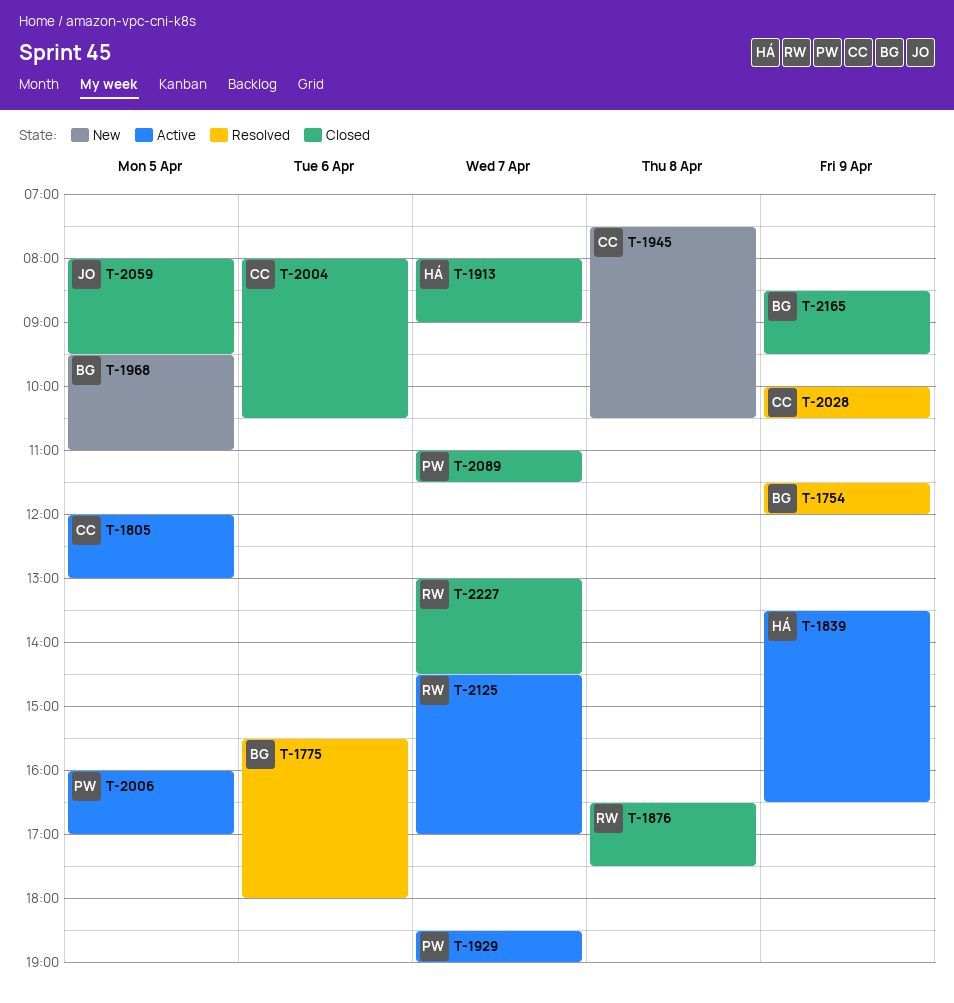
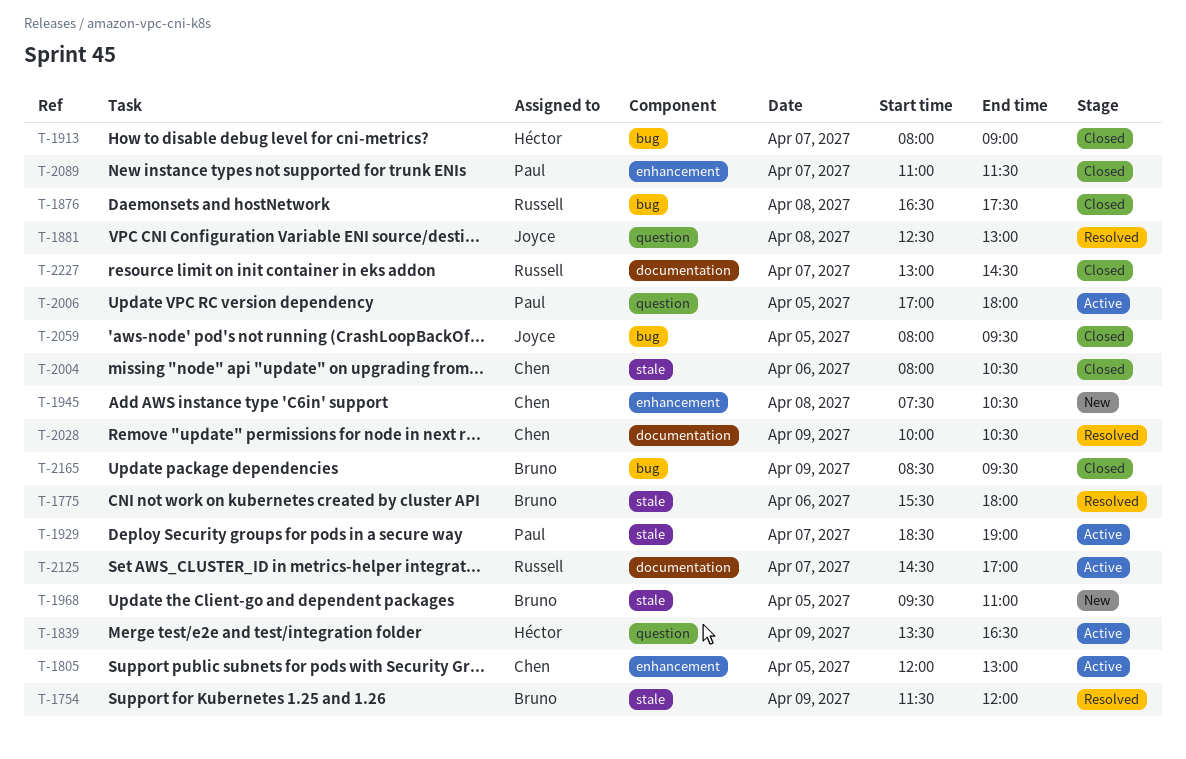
T-1881: none -> present
T-2006, begins: 16:00 -> 17:00
T-2006, ends: 17:00 -> 18:00

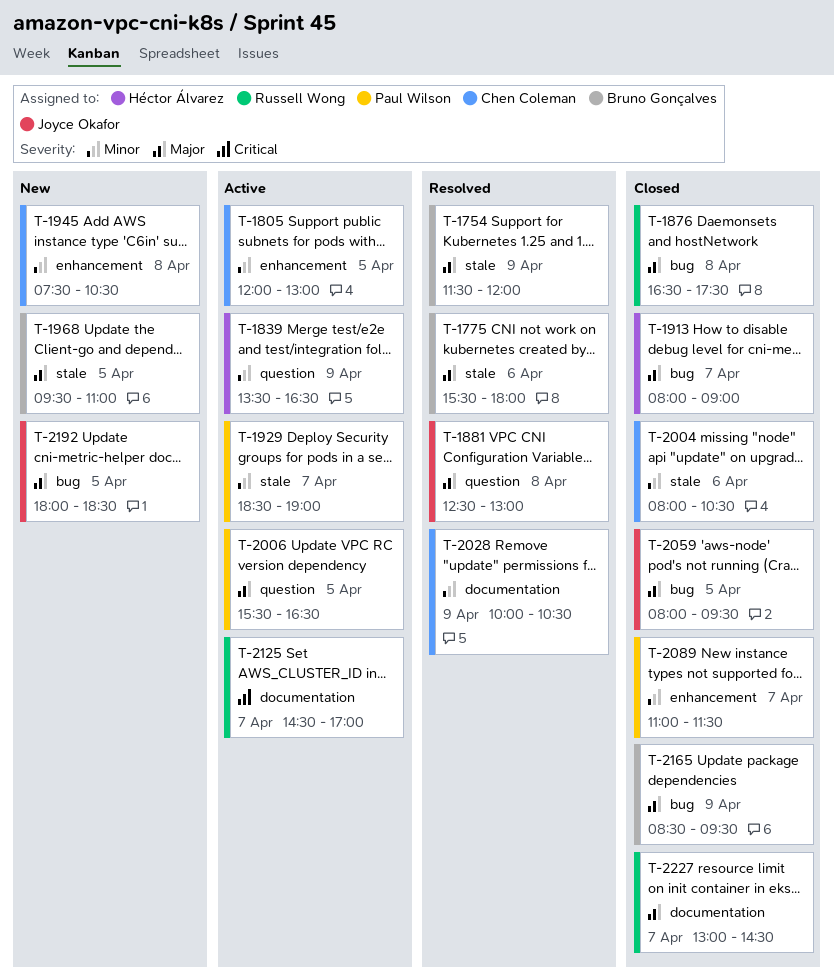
T-2006, begins: 17:00 -> 15:30
T-2006, ends: 18:00 -> 16:30
T-2192: none -> present

